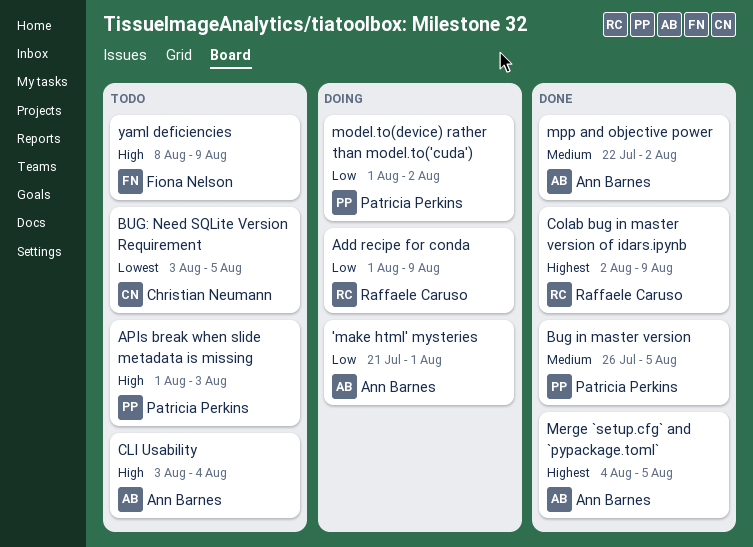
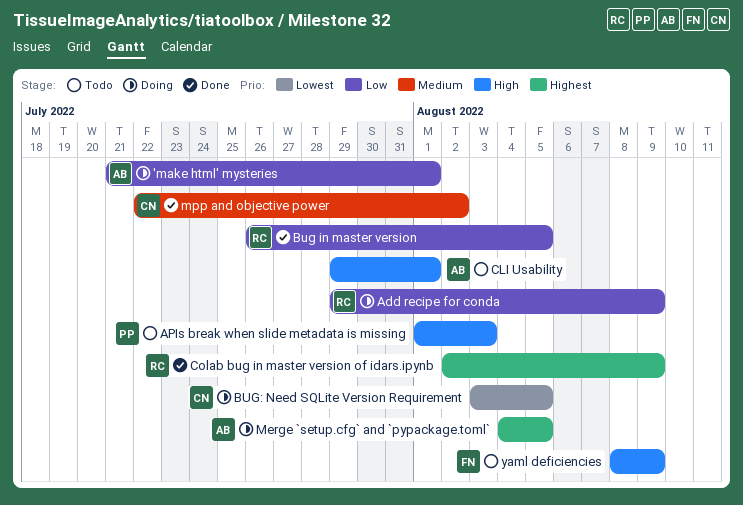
Add recipe for conda, start: Aug 1 -> Jul 29
Bug in master version, owner: Patricia Perkins -> Raffaele Caruso
Bug in master version, priority: Medium -> Low
BUG: Need SQLite Version Requirement, status: Todo -> Doing
CLI Usability, start: Aug 3 -> Jul 29
CLI Usability, due: Aug 4 -> Aug 1
Merge `setup.cfg` and `pypackage.toml`, status: Done -> Doing
model.to(device) rather than model.to('cuda'): present -> none
mpp and objective power, owner: Ann Barnes -> Christian Neumann

